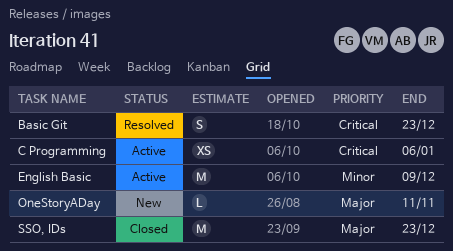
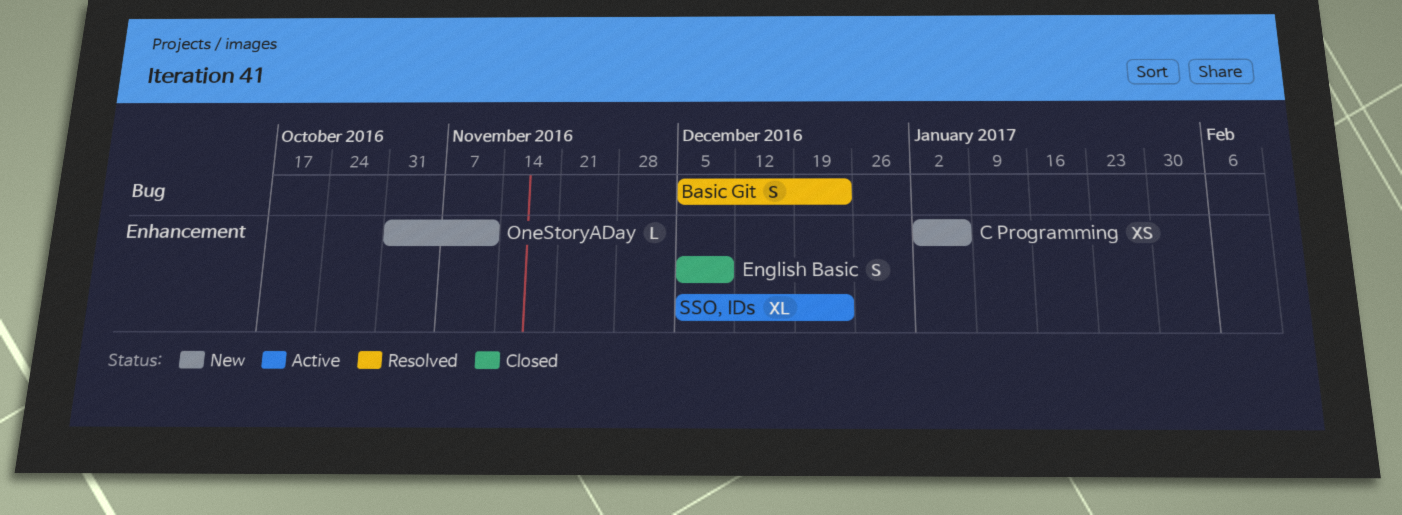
C Programming, status: Active -> New
English Basic, status: Active -> Closed
English Basic, estimate: M -> S
SSO, IDs, status: Closed -> Active
SSO, IDs, estimate: M -> XL

